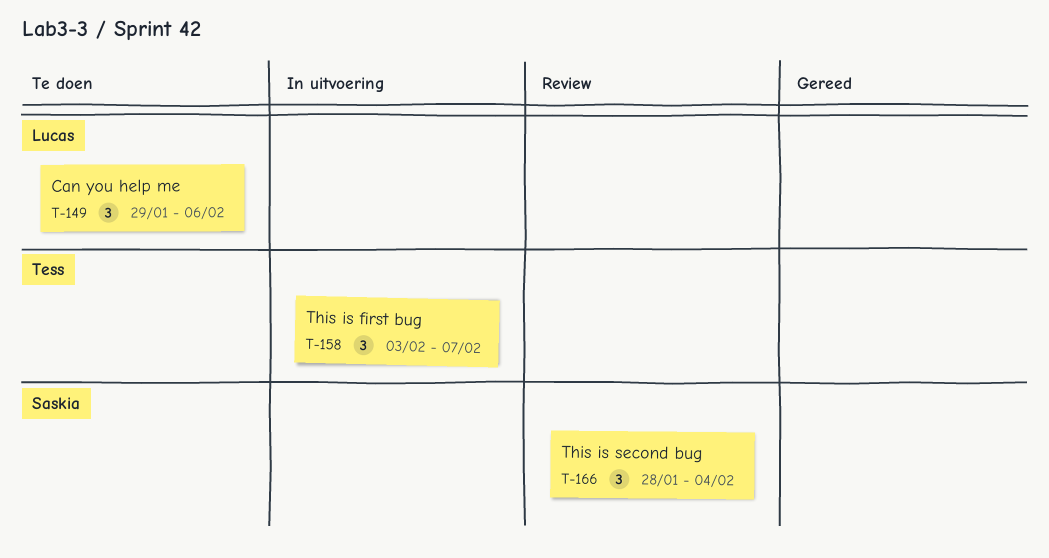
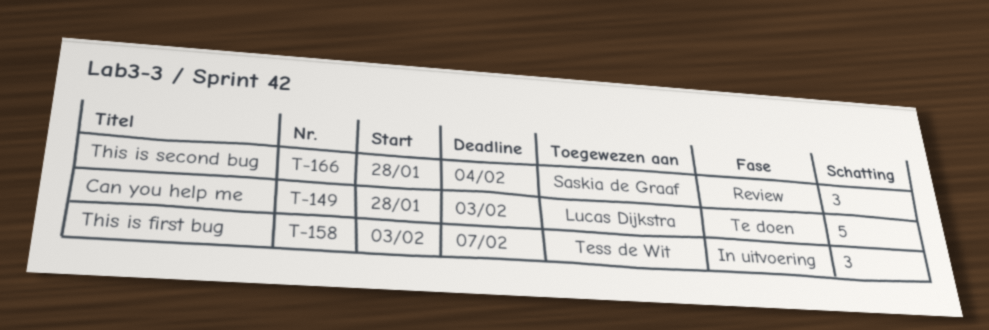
T-149, estimate: 3 -> 5
T-149, start: Jan 29 -> Jan 28
T-149, due: Feb 6 -> Feb 3

